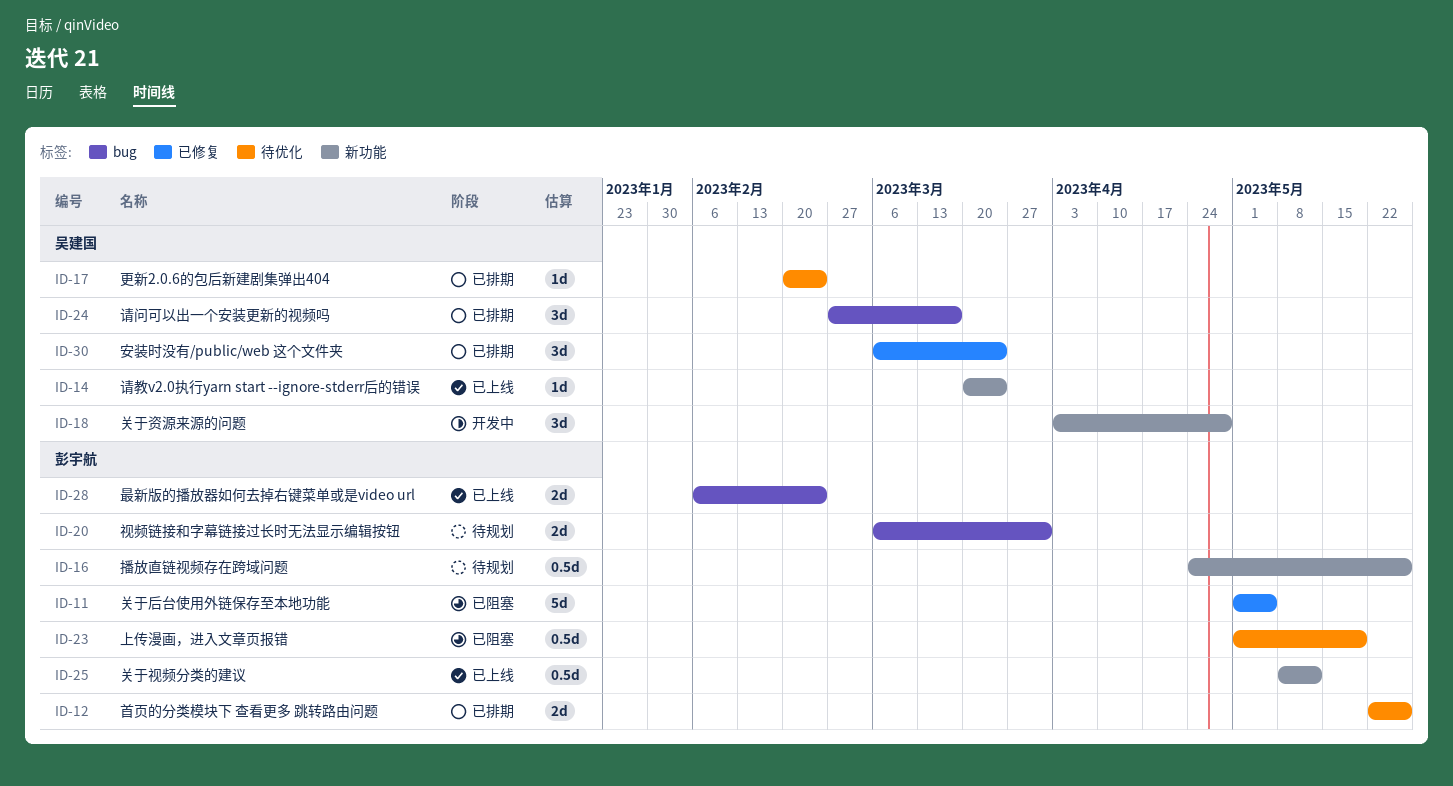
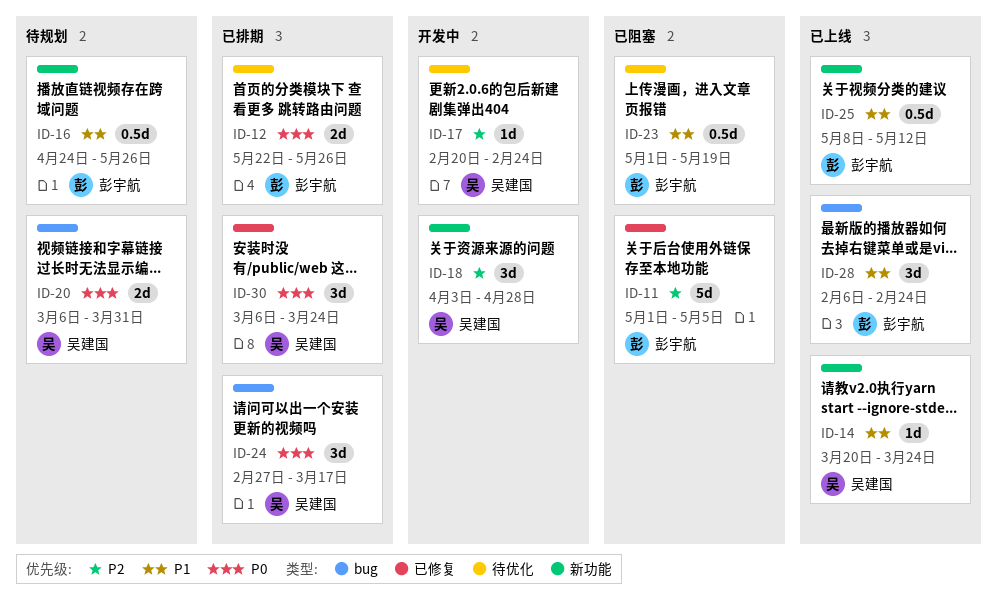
ID-17, status: 已排期 -> 开发中
ID-20, owner: 彭宇航 -> 吴建国
ID-28, estimate: 2d -> 3d

